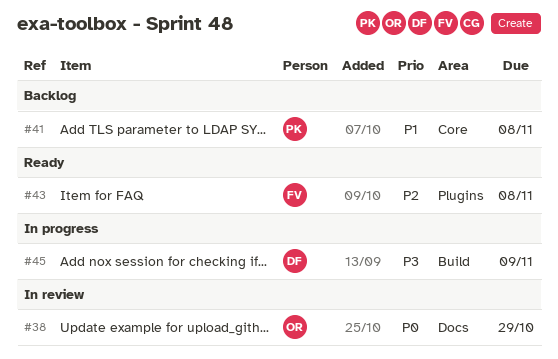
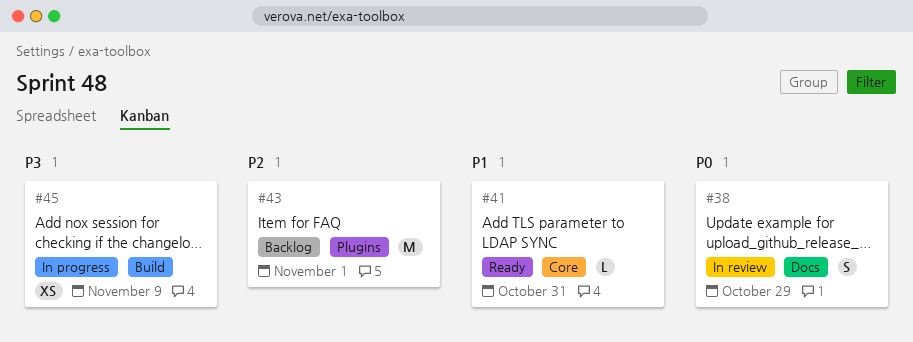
#41, status: Backlog -> Ready
#41, due: Nov 8 -> Oct 31
#43, status: Ready -> Backlog
#43, due: Nov 8 -> Nov 1

